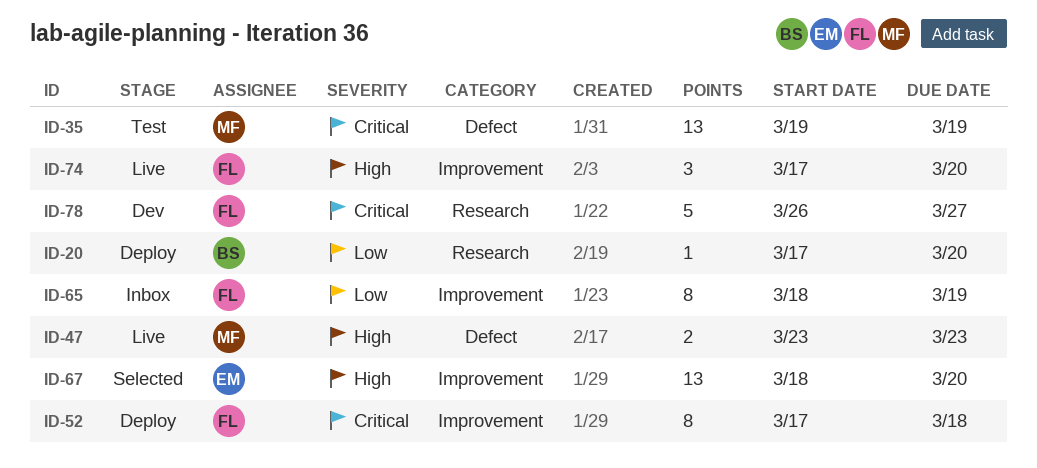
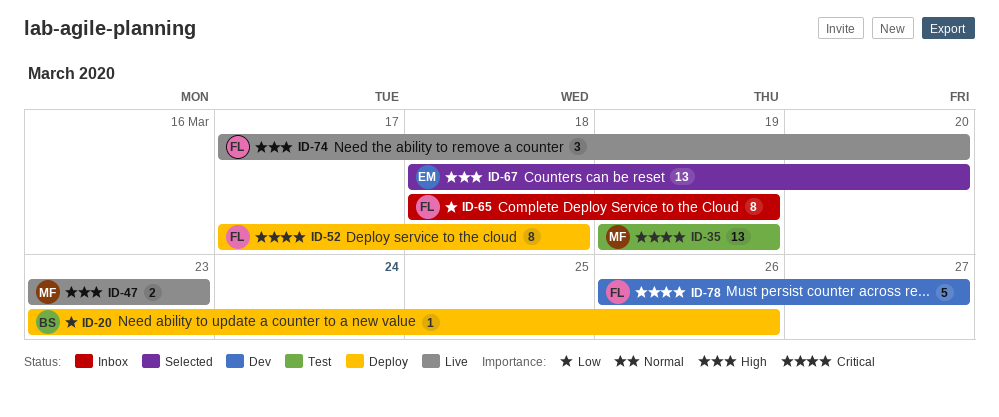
ID-20, start: Mar 17 -> Mar 23
ID-20, due: Mar 20 -> Mar 26

